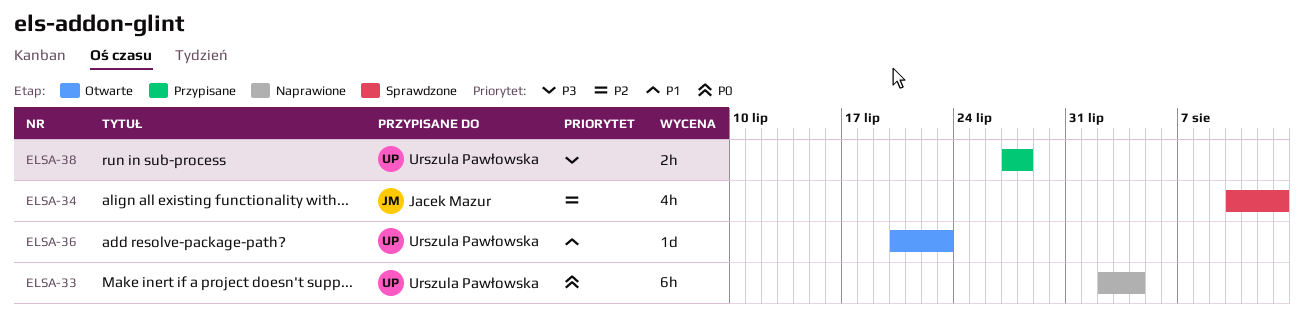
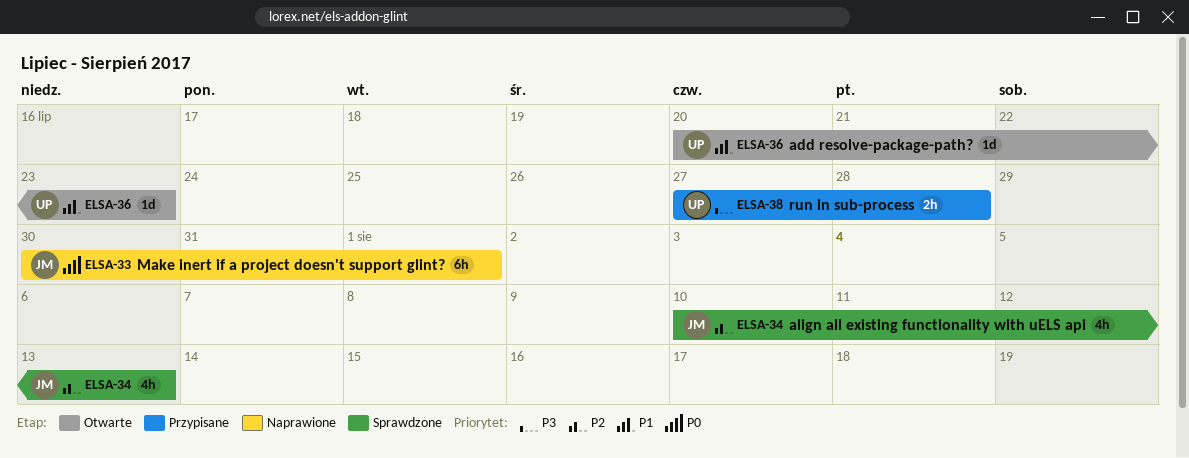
ELSA-33, owner: Urszula Pawłowska -> Jacek Mazur
ELSA-33, start: Aug 2 -> Jul 30
ELSA-33, due: Aug 4 -> Aug 1

